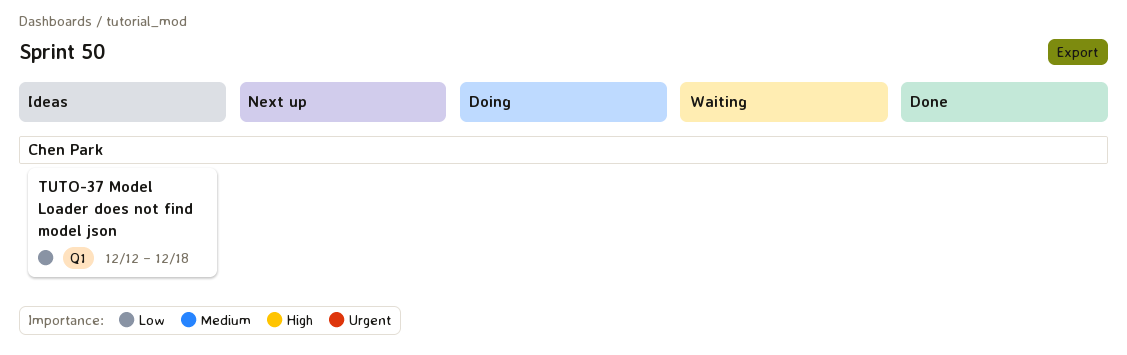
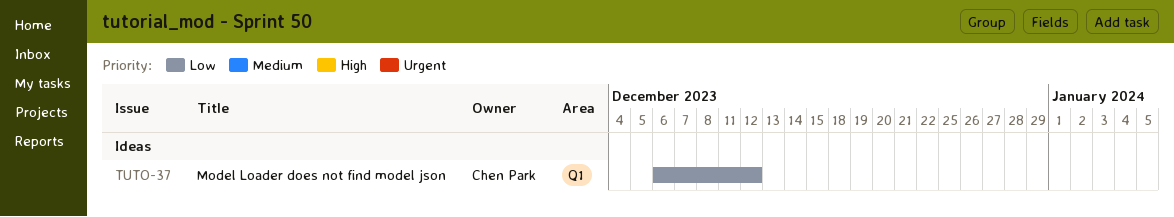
TUTO-37, start: Dec 12 -> Dec 6
TUTO-37, due: Dec 18 -> Dec 12

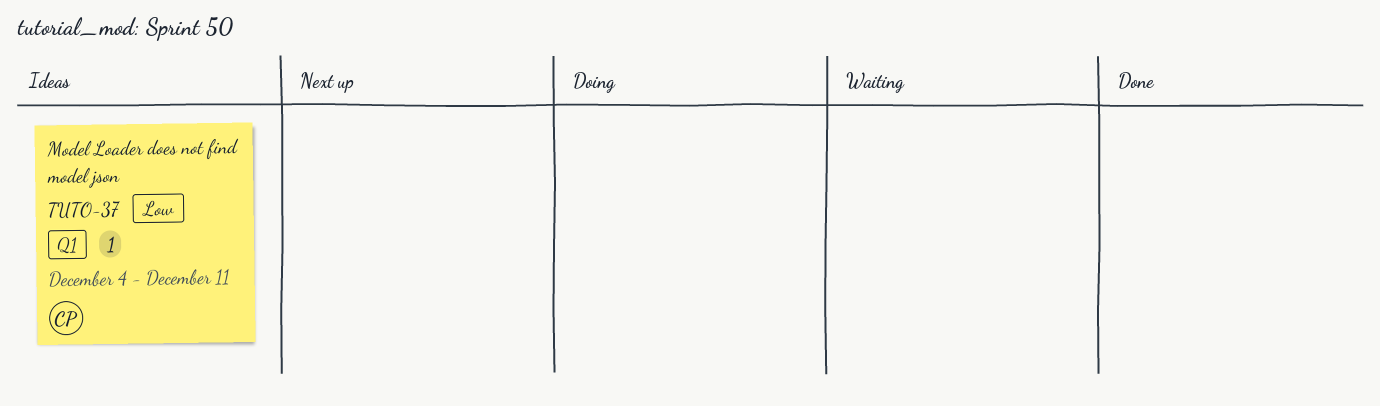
TUTO-37, start: Dec 6 -> Dec 4
TUTO-37, due: Dec 12 -> Dec 11

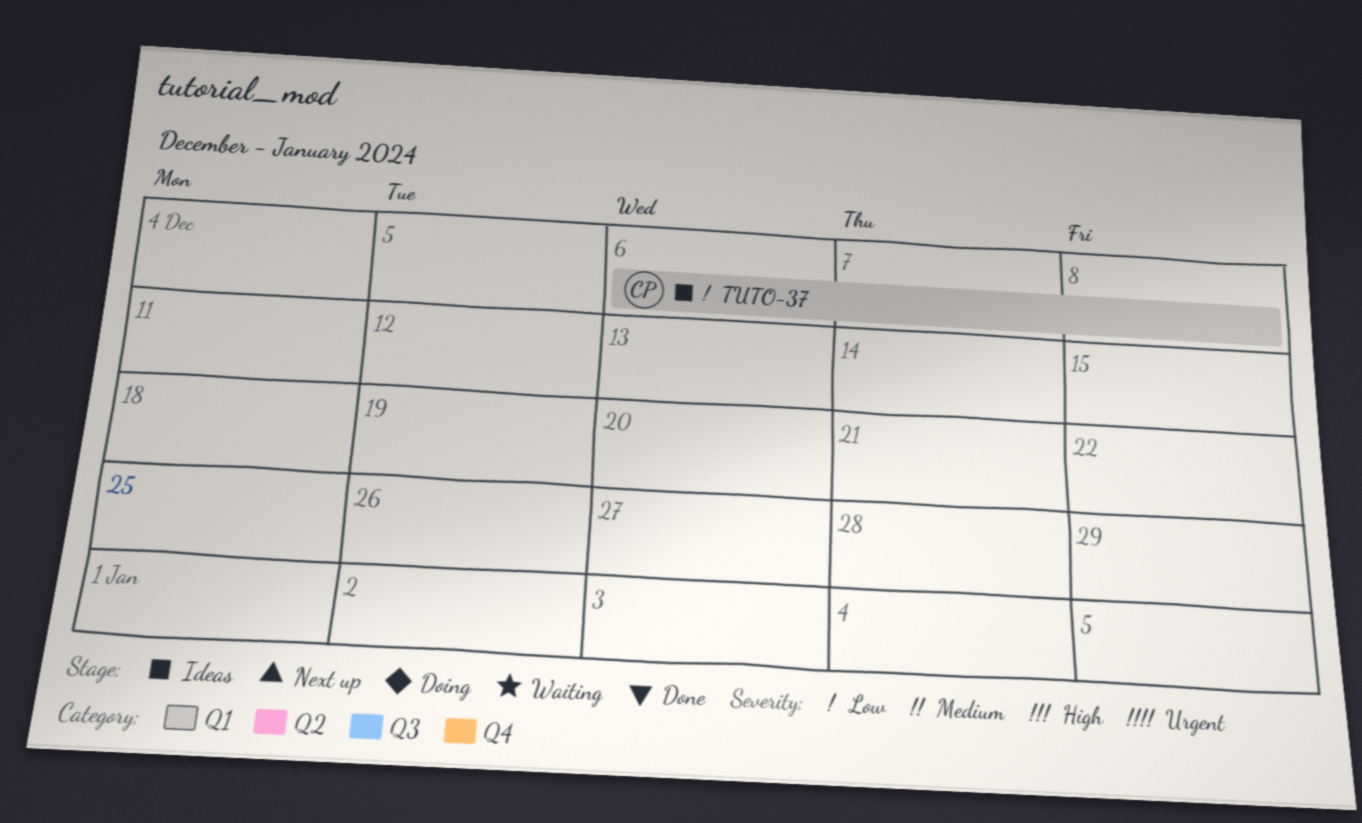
TUTO-37, start: Dec 4 -> Dec 6
TUTO-37, due: Dec 11 -> Dec 8

